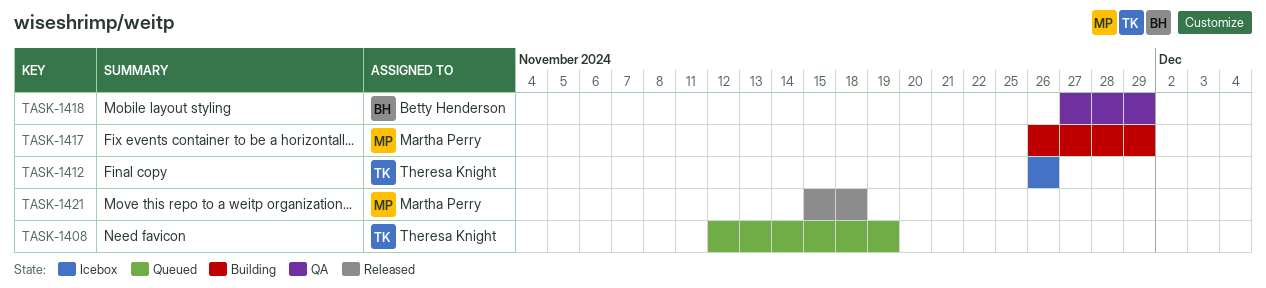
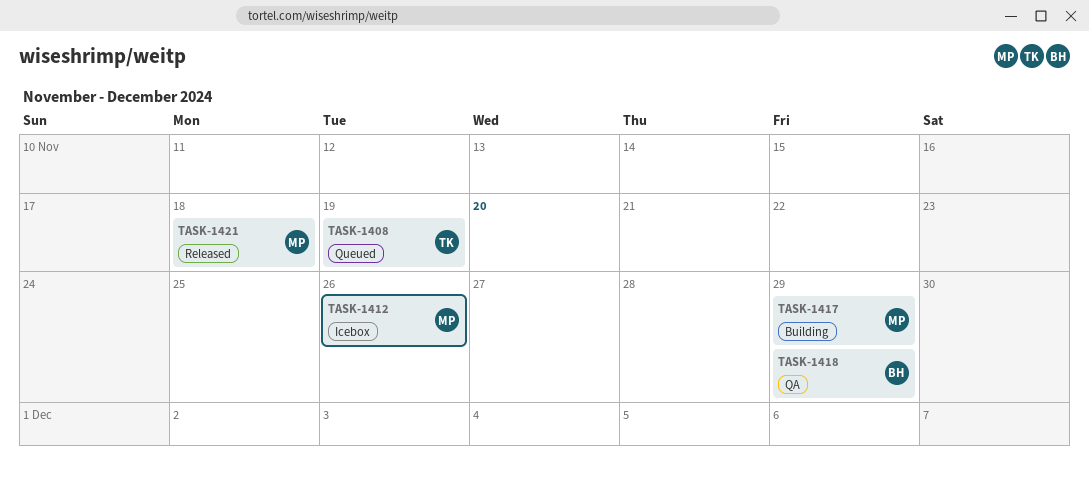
TASK-1412, owner: Theresa Knight -> Martha Perry

